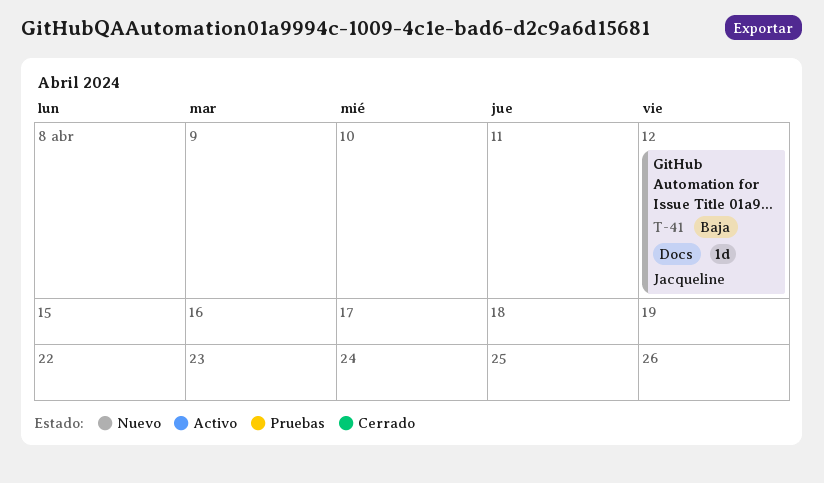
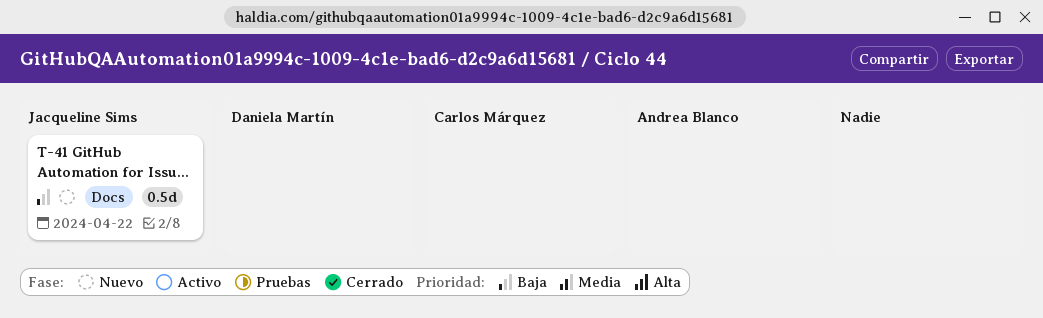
T-41, estimate: 1d -> 0.5d
T-41, due: Apr 12 -> Apr 22

